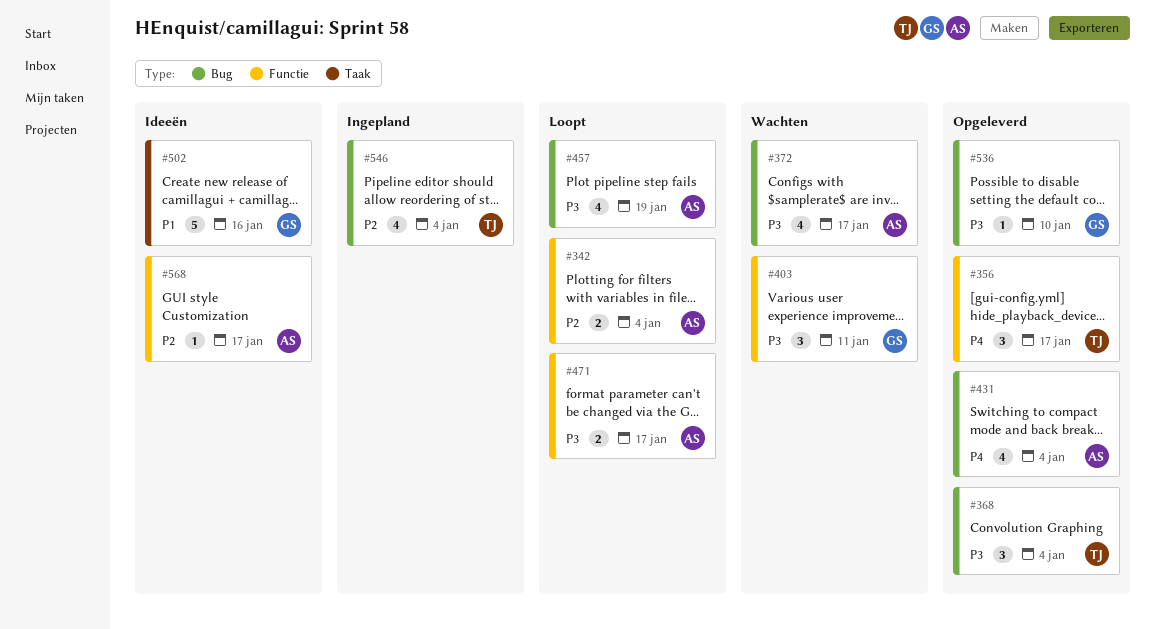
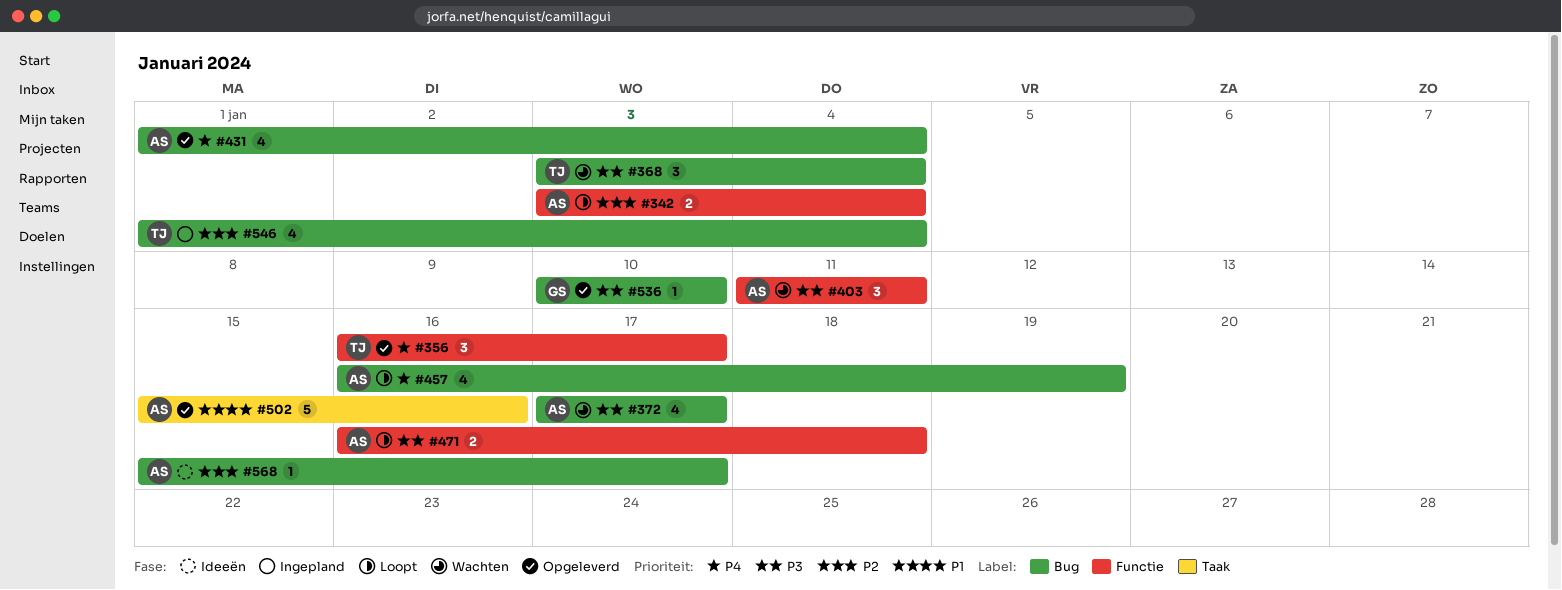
#368, status: Opgeleverd -> Wachten
#403, owner: GS -> AS
#457, priority: P3 -> P4
#471, due: Jan 17 -> Jan 18
#502, status: Ideeën -> Opgeleverd
#502, owner: GS -> AS
#568, label: Functie -> Bug

